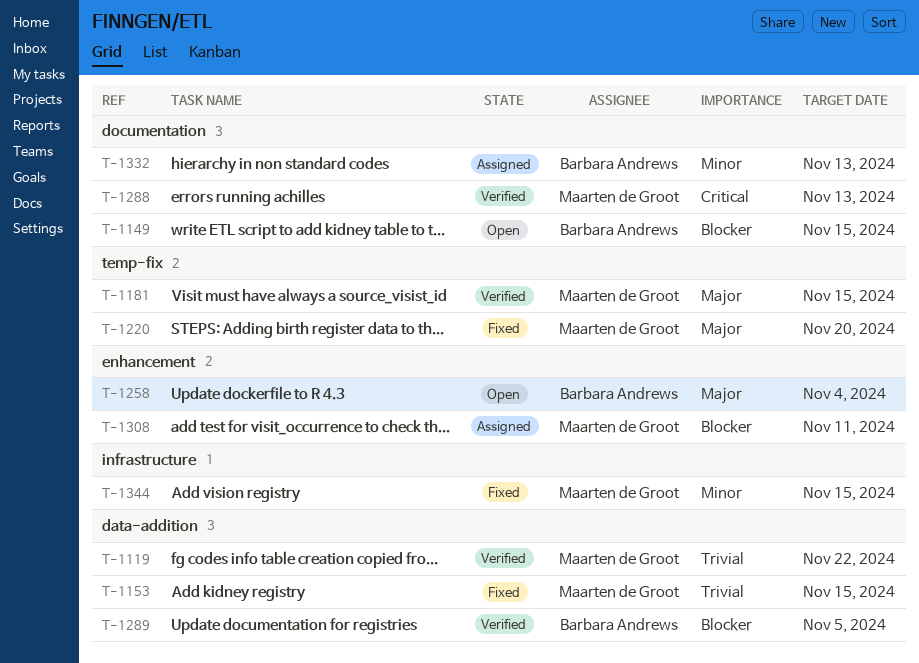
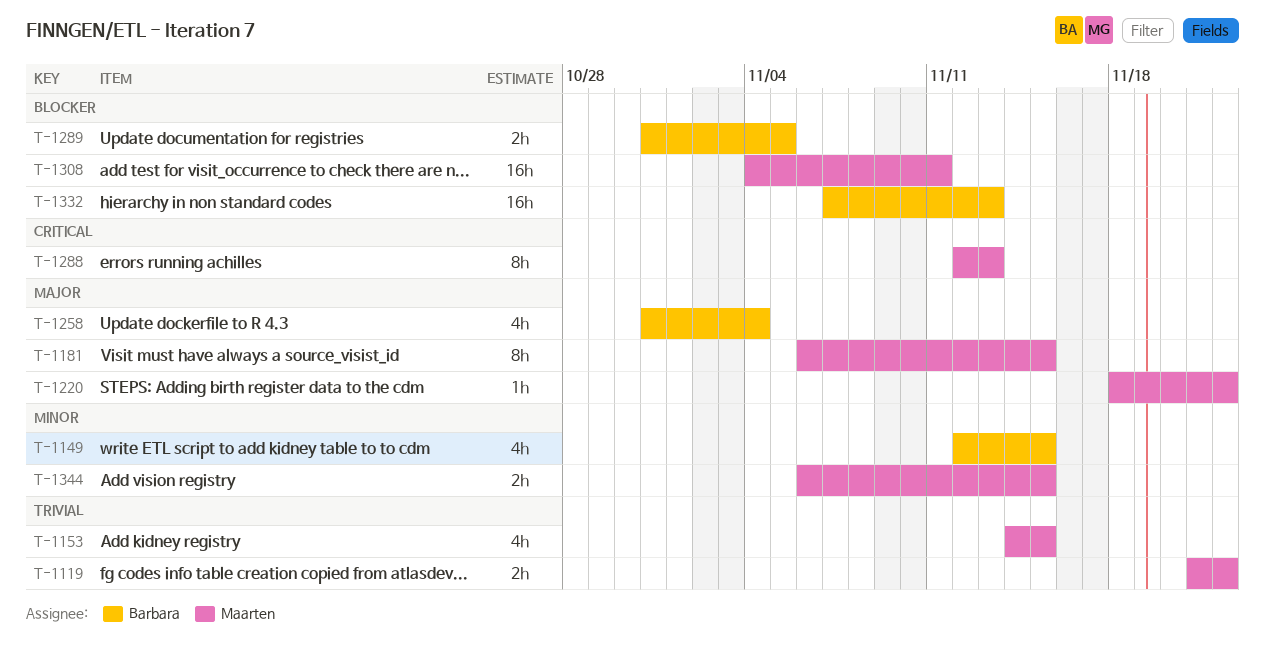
T-1149, priority: Blocker -> Minor
T-1220, due: Nov 20 -> Nov 22
T-1332, priority: Minor -> Blocker

